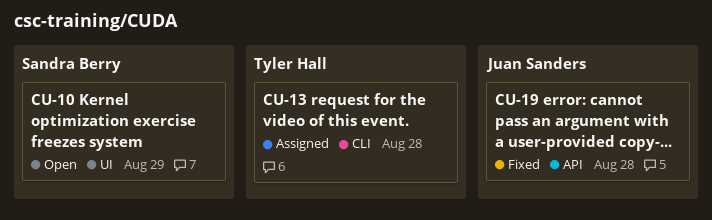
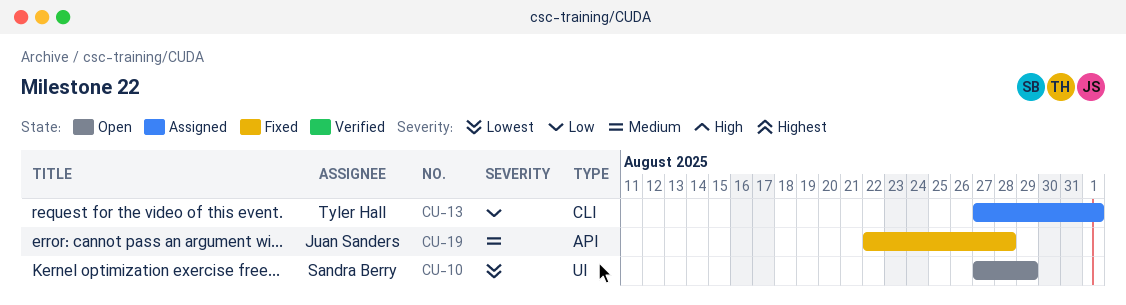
CU-13, due: Aug 28 -> Sep 1

